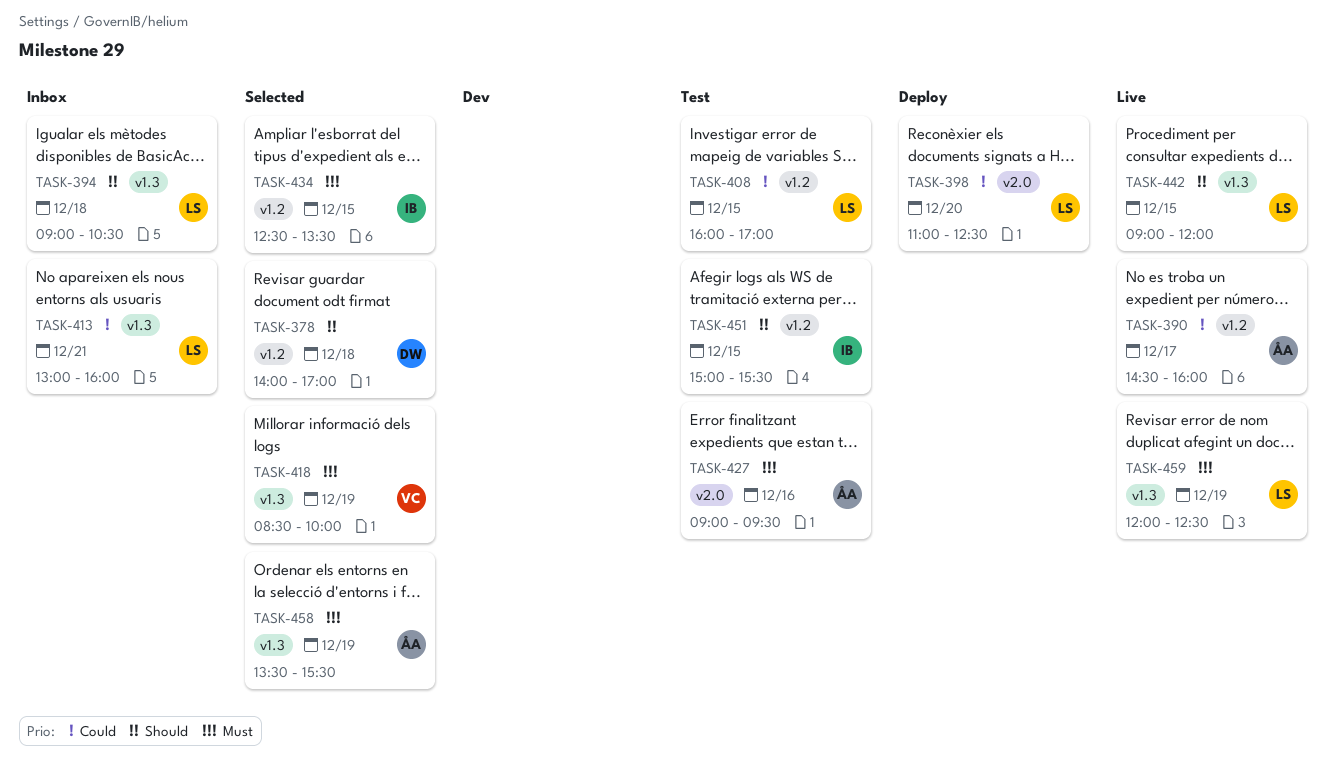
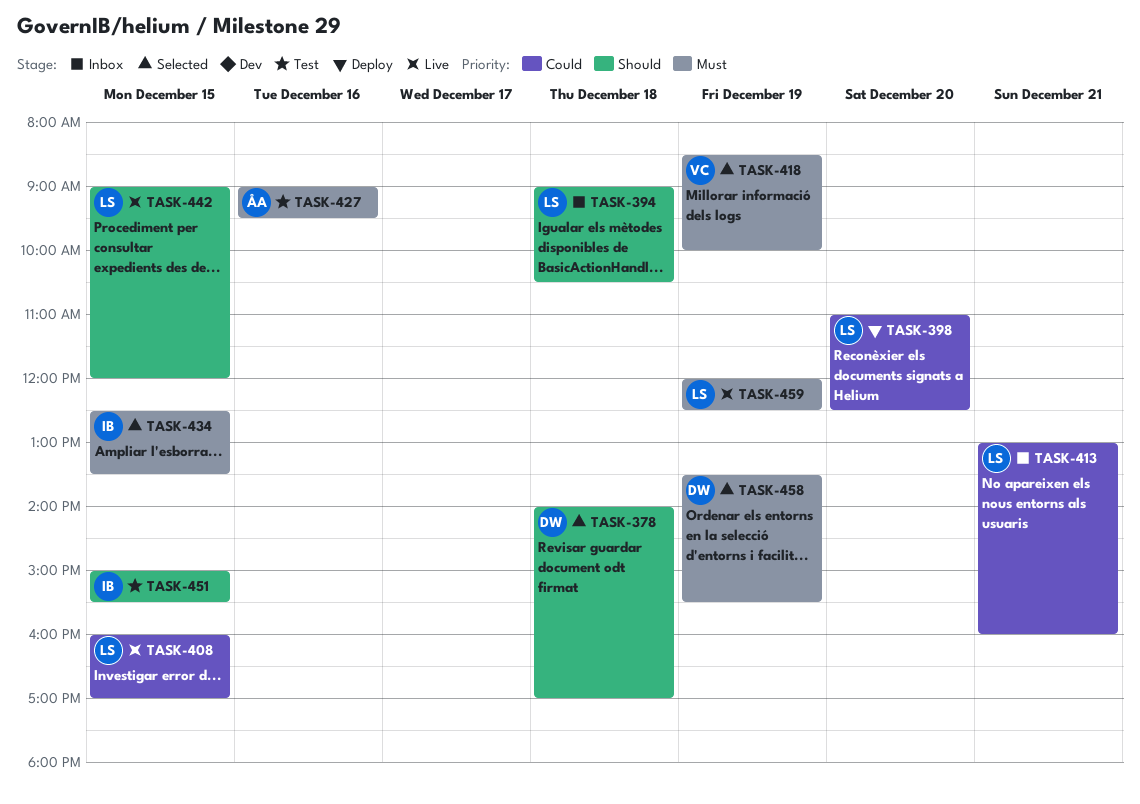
TASK-390: present -> none
TASK-408, status: Test -> Live
TASK-458, owner: ÅA -> DW

